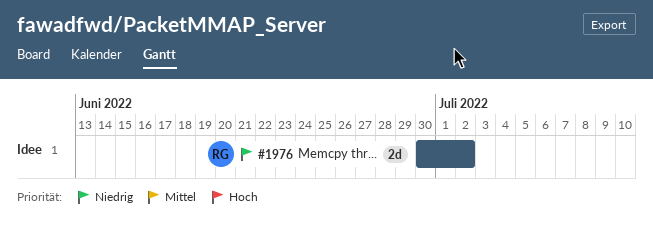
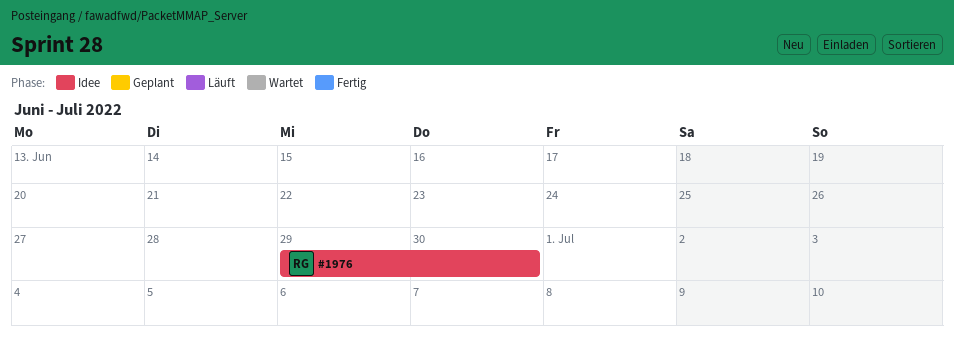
#1976, start: Jun 30 -> Jun 29
#1976, due: Jul 2 -> Jun 30

